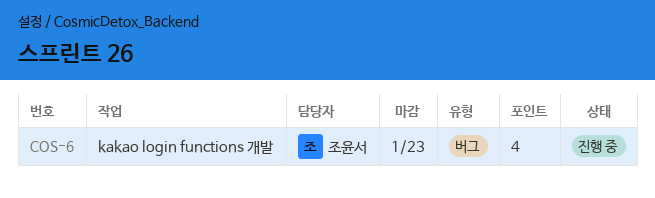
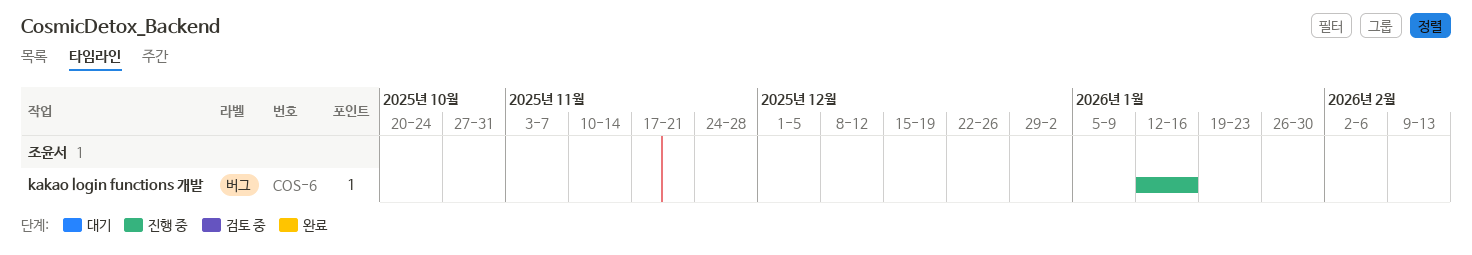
COS-6, estimate: 4 -> 1
COS-6, due: Jan 23 -> Jan 16

